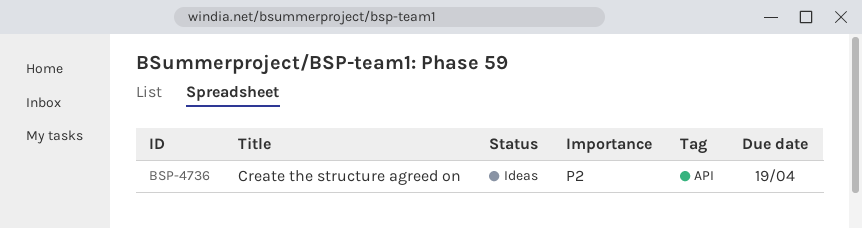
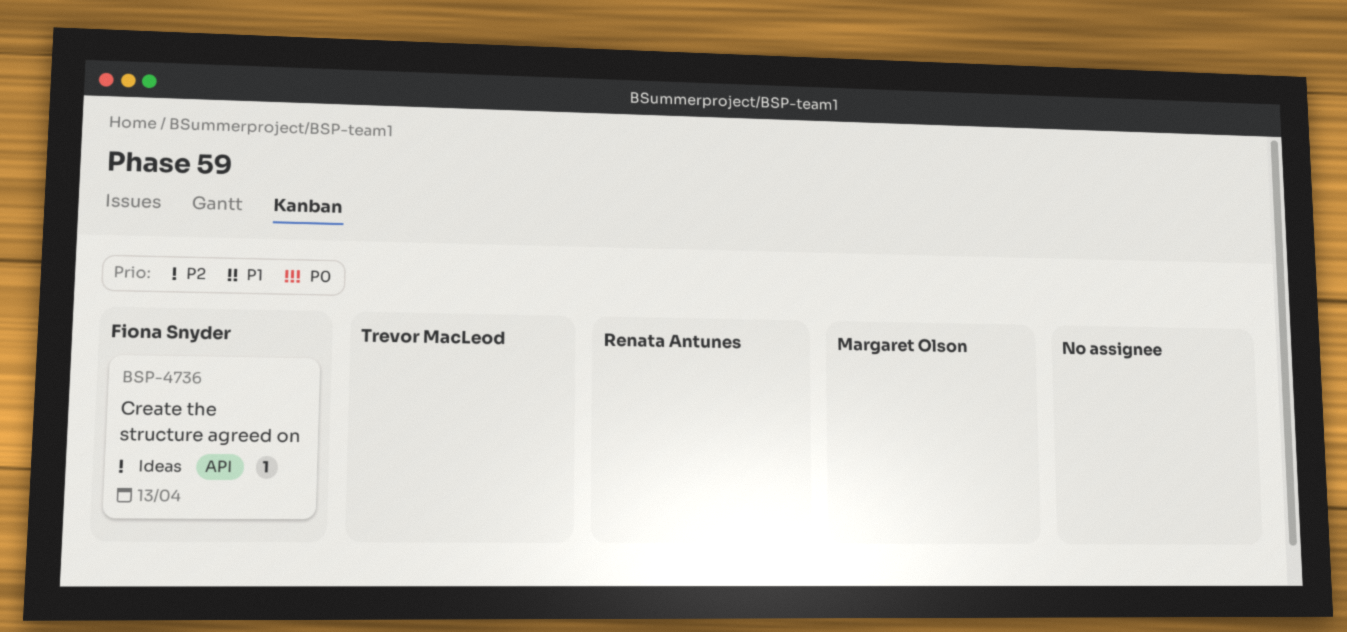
BSP-4736, due: Apr 19 -> Apr 13

